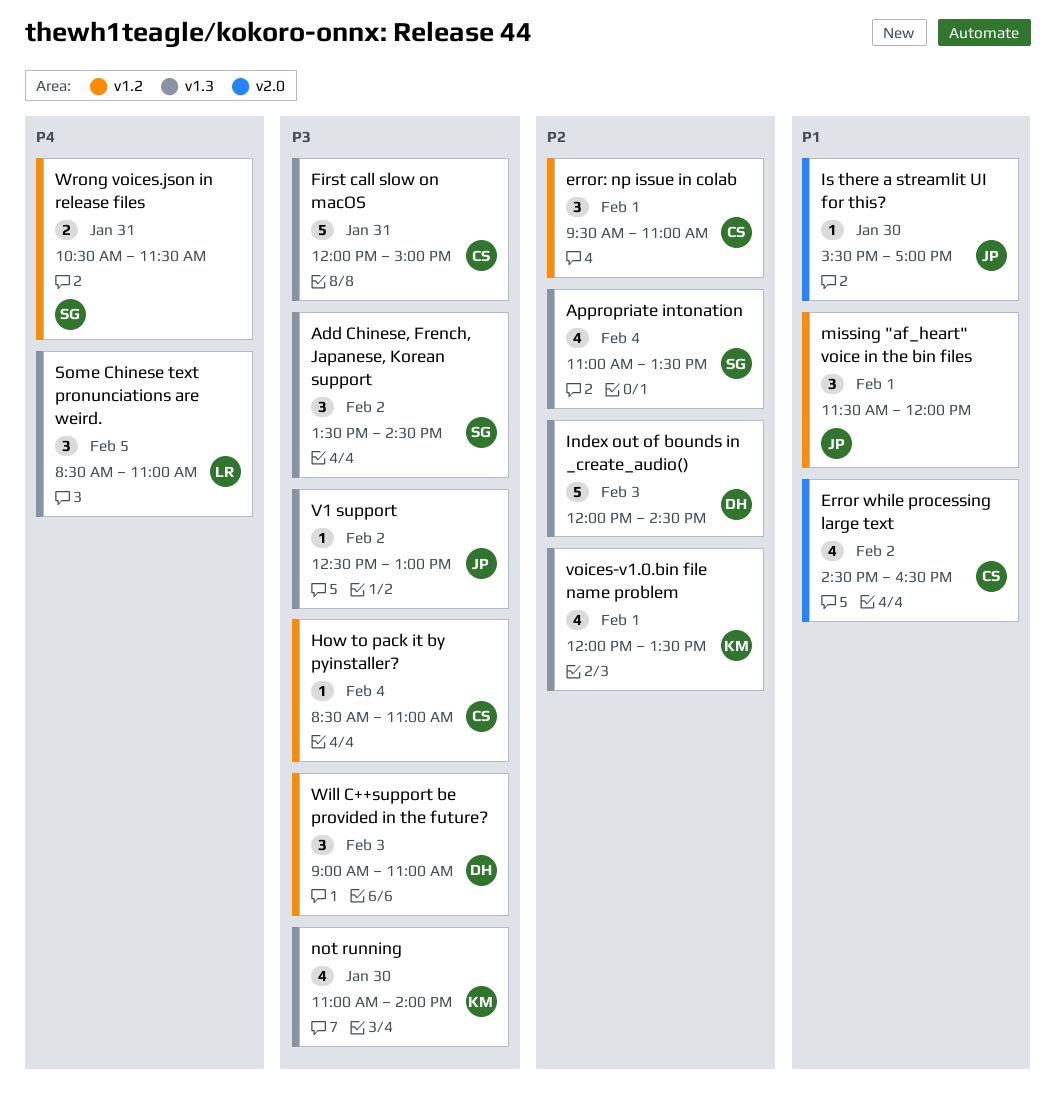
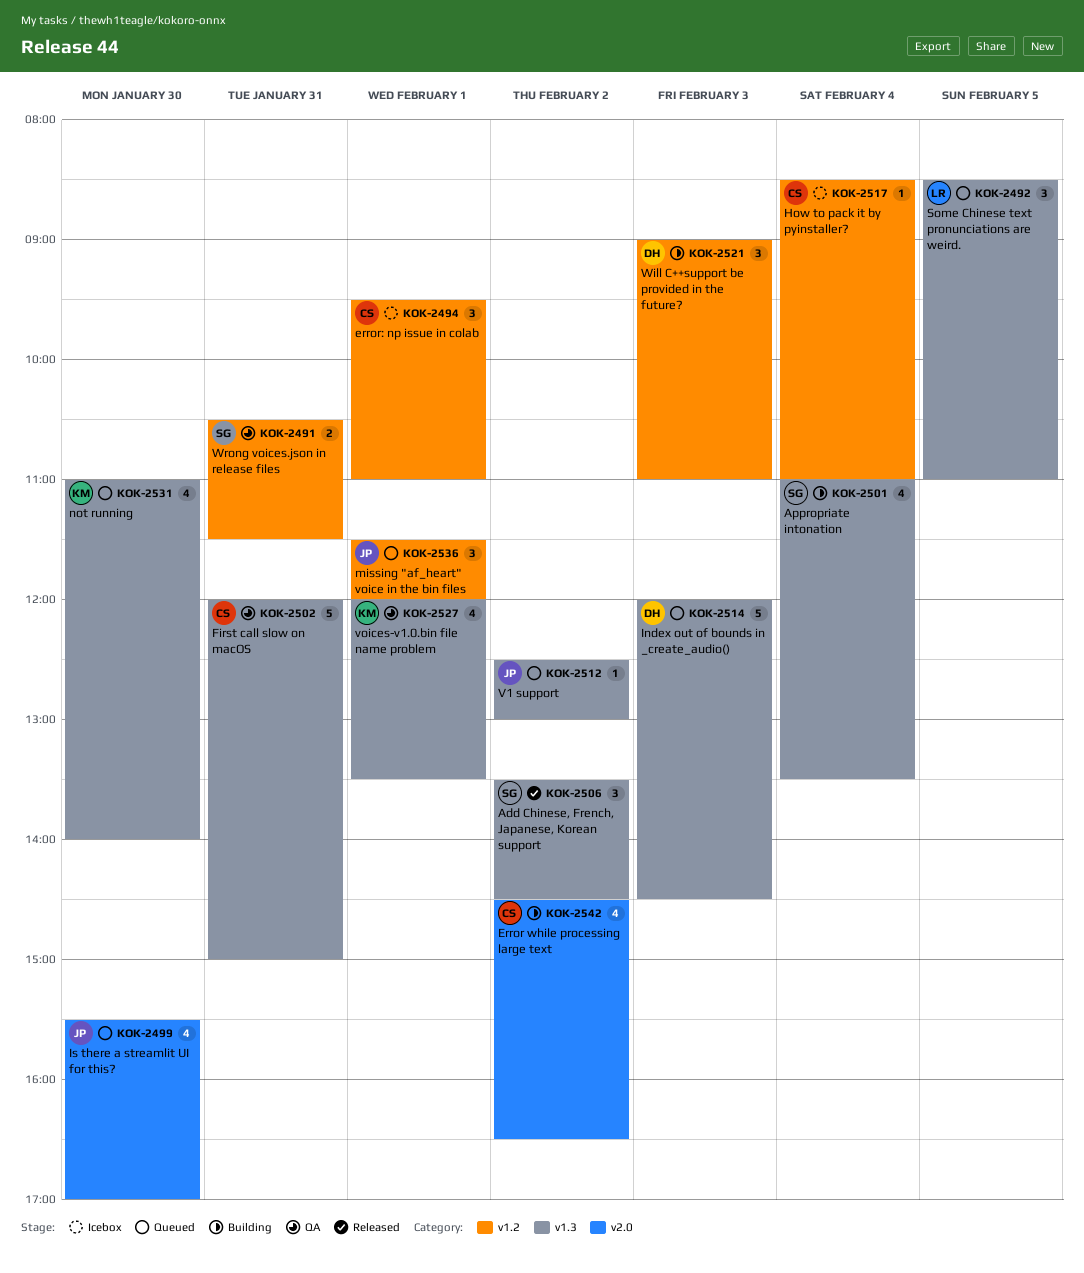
Is there a streamlit UI for this?, estimate: 1 -> 4

